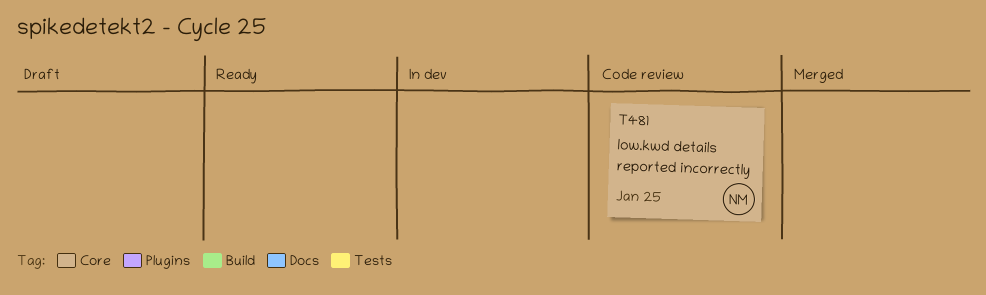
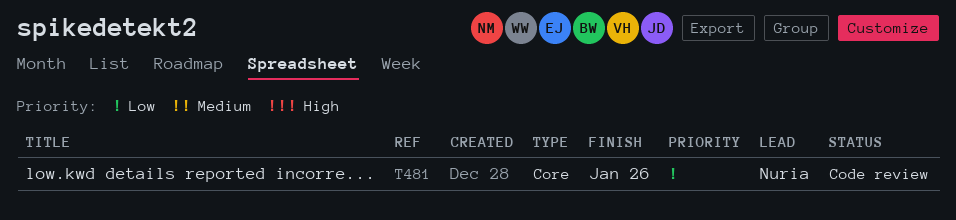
T481, due: Jan 25 -> Jan 26

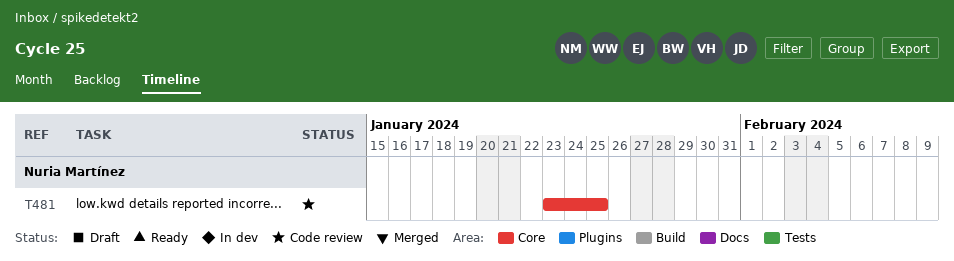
T481, due: Jan 26 -> Jan 25

